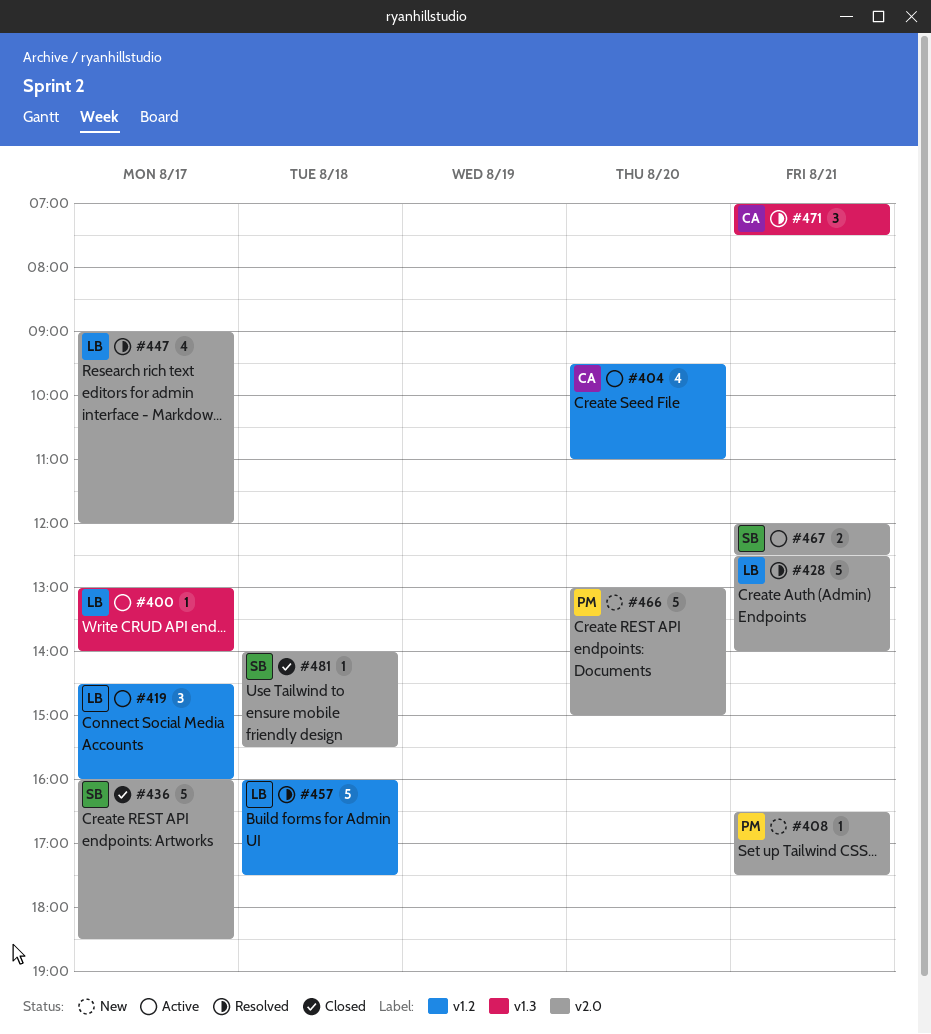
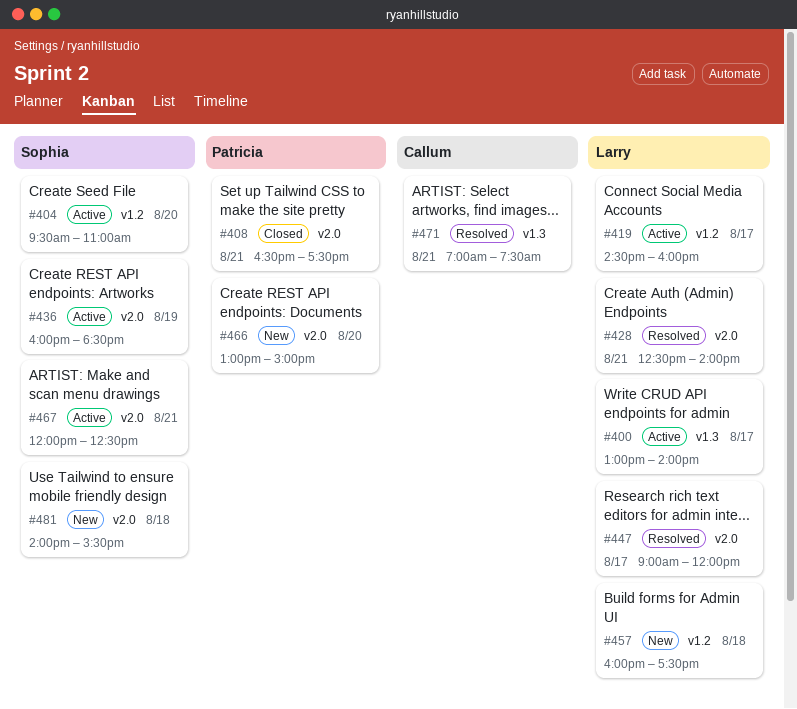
#404, owner: Callum -> Sophia
#408, status: New -> Closed
#436, status: Closed -> Active
#436, day: Aug 17 -> Aug 19
#457, status: Resolved -> New
#481, status: Closed -> New

